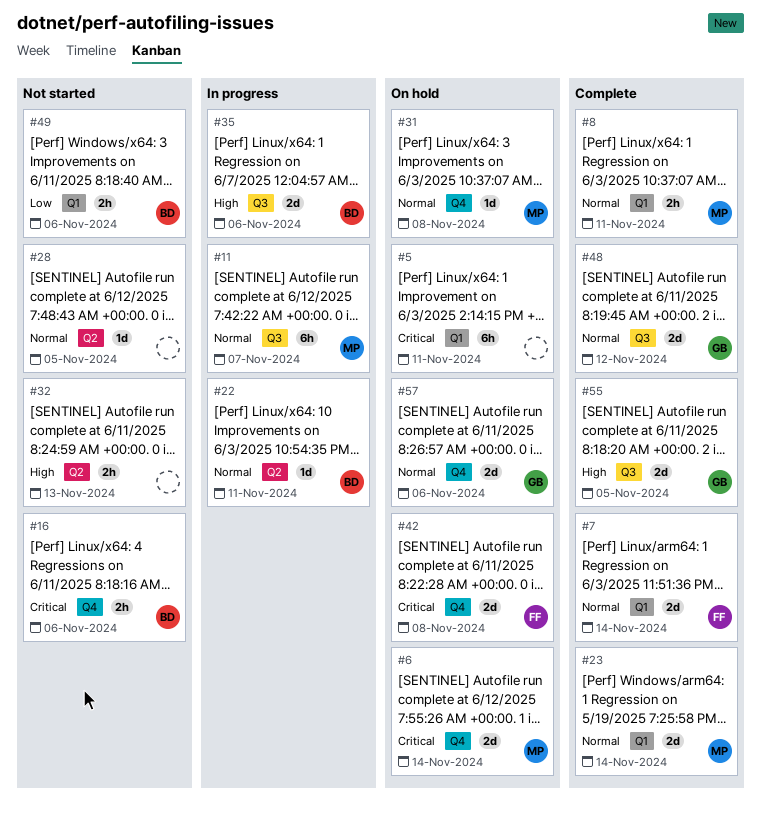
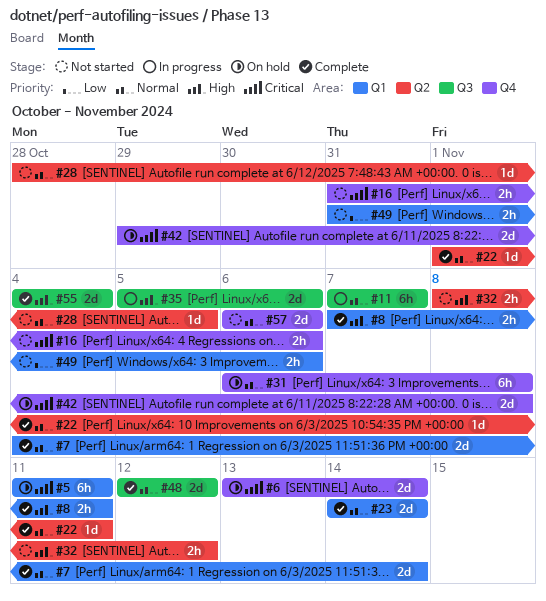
#8, priority: Normal -> High
#22, status: In progress -> Complete
#31, estimate: 1d -> 6h
#32, due: Nov 13 -> Nov 12
#55, due: Nov 5 -> Nov 4
#57, status: On hold -> Not started

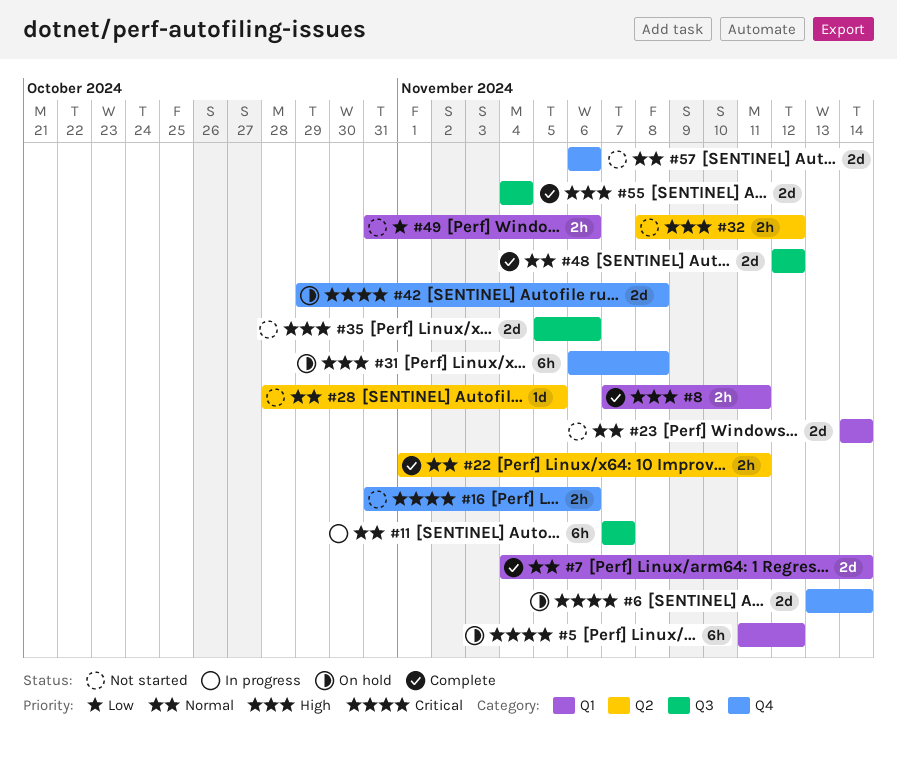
#5, due: Nov 11 -> Nov 12
#22, estimate: 1d -> 2h
#23, status: Complete -> Not started
#31, priority: Normal -> High
#35, status: In progress -> Not started

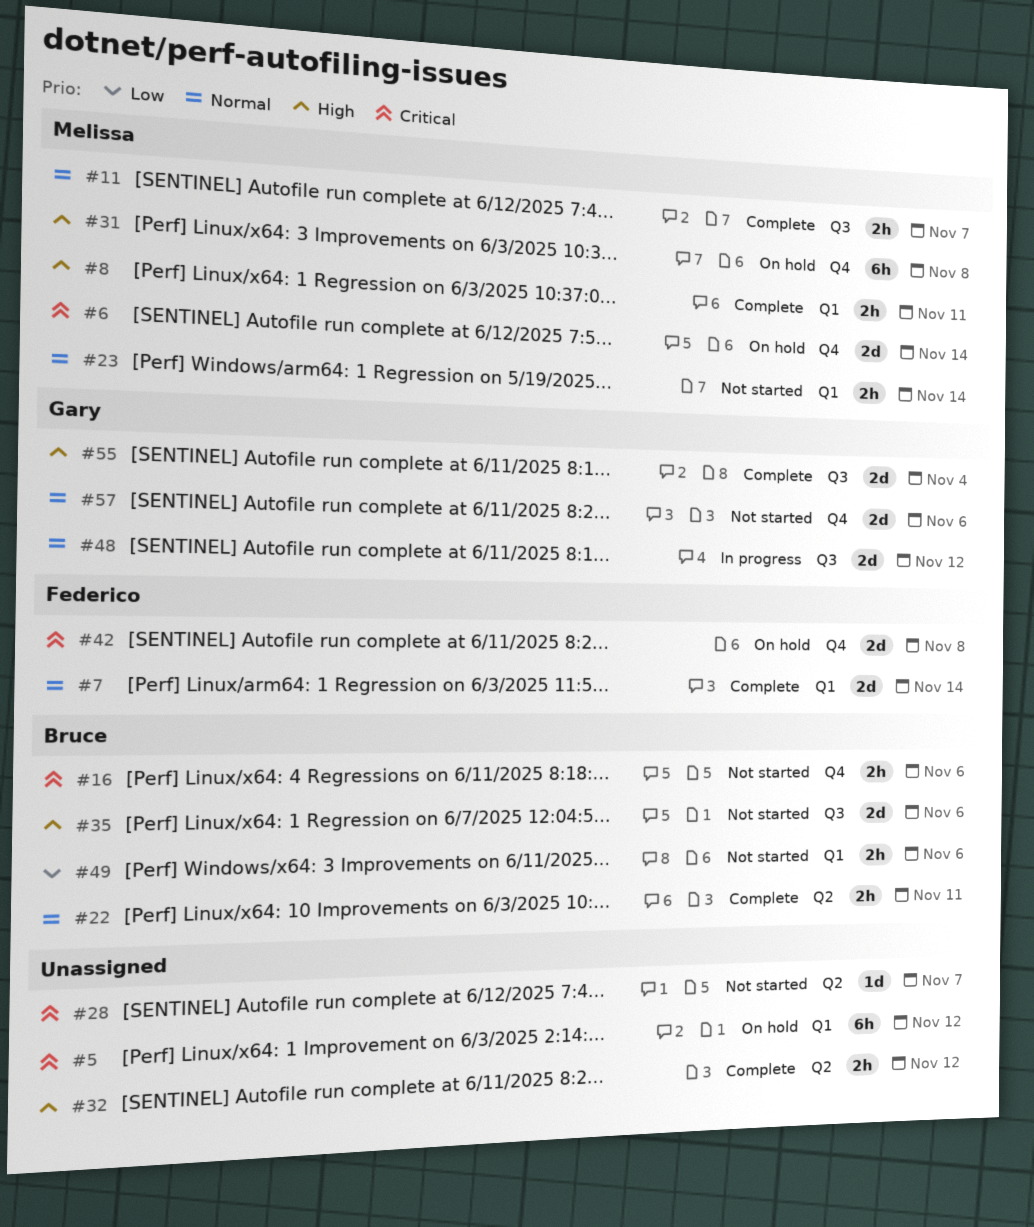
#11, status: In progress -> Complete
#11, estimate: 6h -> 2h
#23, estimate: 2d -> 2h
#28, priority: Normal -> Critical
#28, due: Nov 5 -> Nov 7
#32, status: Not started -> Complete
#48, status: Complete -> In progress

